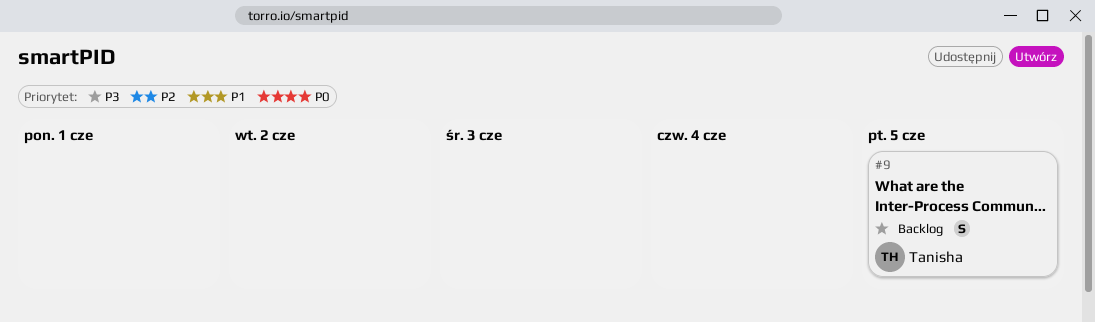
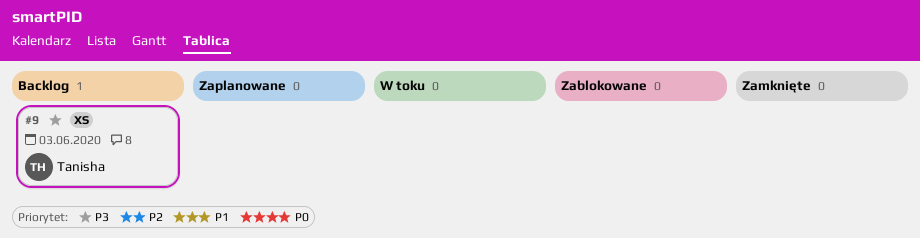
#9, estimate: S -> XS
#9, due: Jun 5 -> Jun 3

